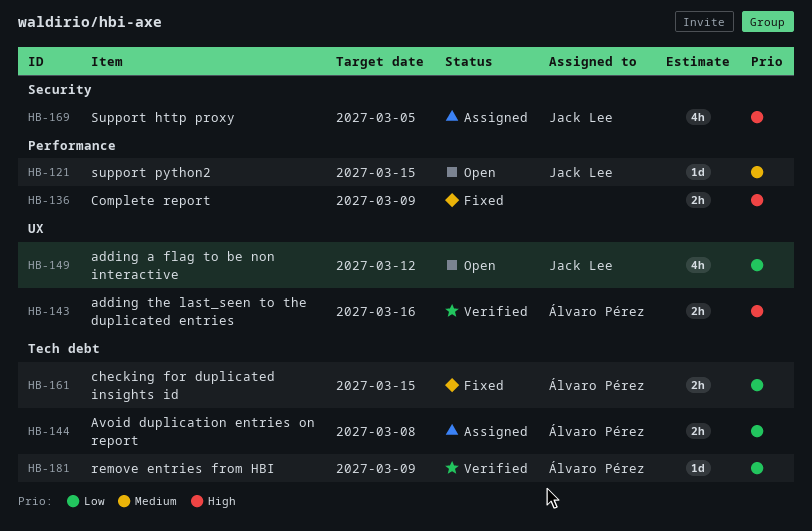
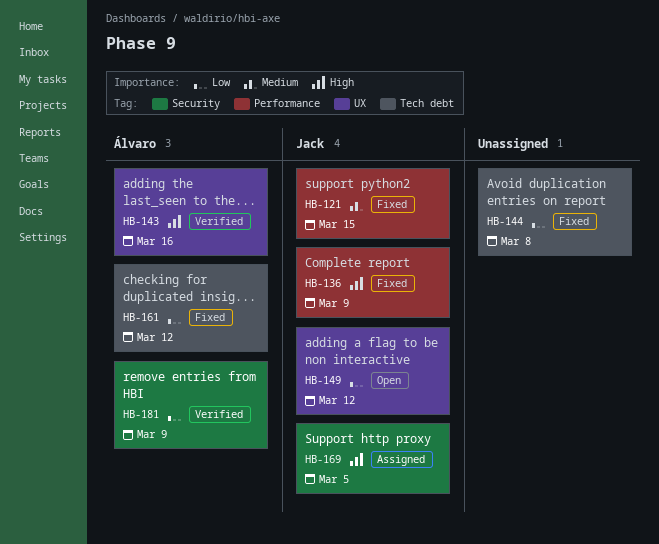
HB-121, status: Open -> Fixed
HB-136, owner: none -> Jack Lee
HB-144, status: Assigned -> Fixed
HB-144, owner: Álvaro Pérez -> none
HB-161, due: Mar 15 -> Mar 12
HB-181, label: Tech debt -> Security

